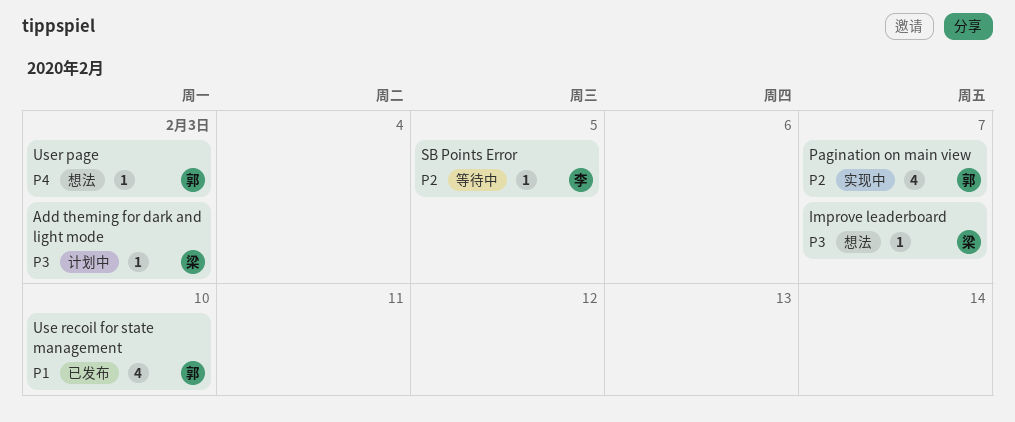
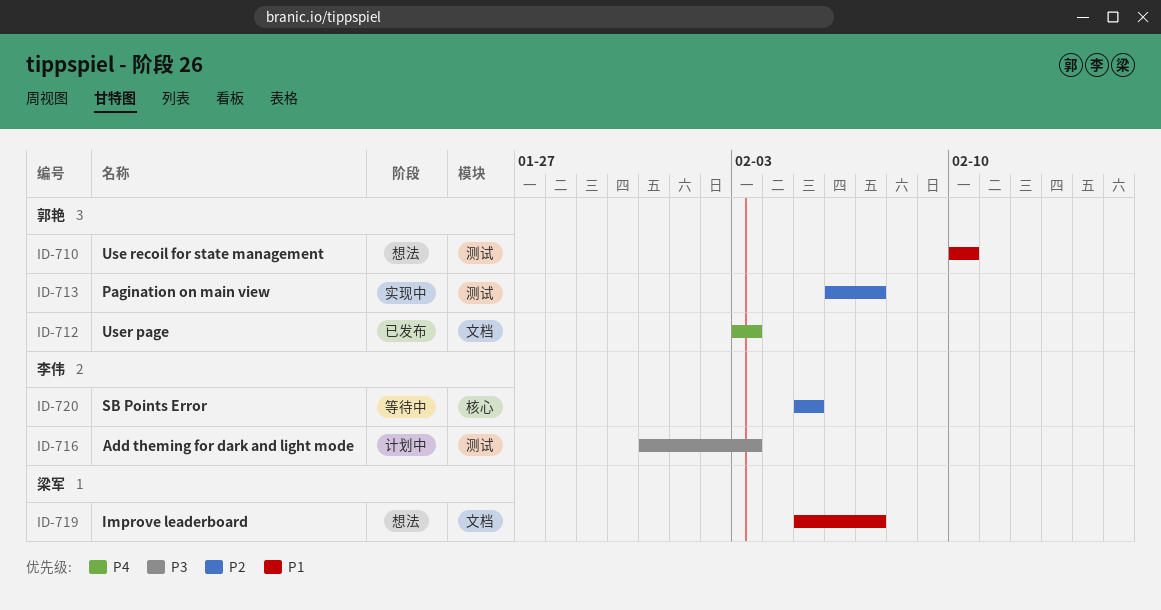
Add theming for dark and light mode, owner: 梁军 -> 李伟
Improve leaderboard, priority: P3 -> P1
Use recoil for state management, status: 已发布 -> 想法
User page, status: 想法 -> 已发布

